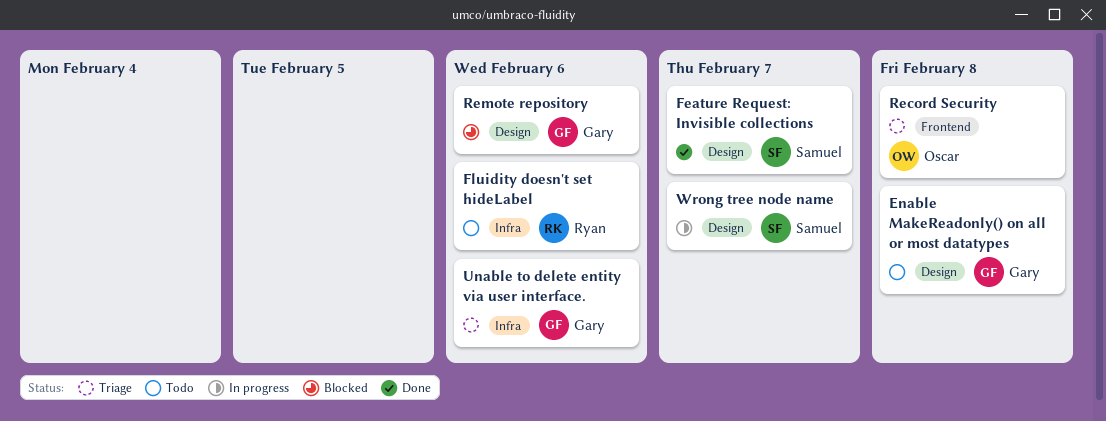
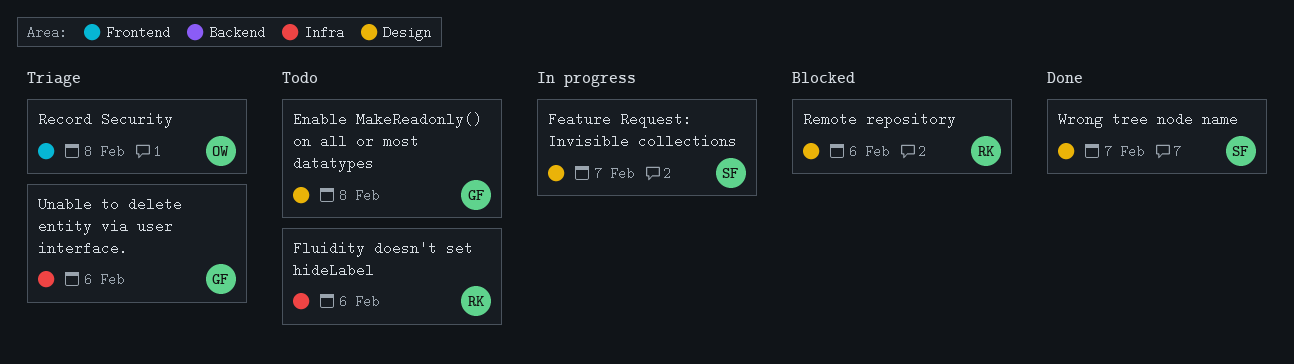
Feature Request: Invisible collections, status: Done -> In progress
Remote repository, owner: Gary -> Ryan
Wrong tree node name, status: In progress -> Done

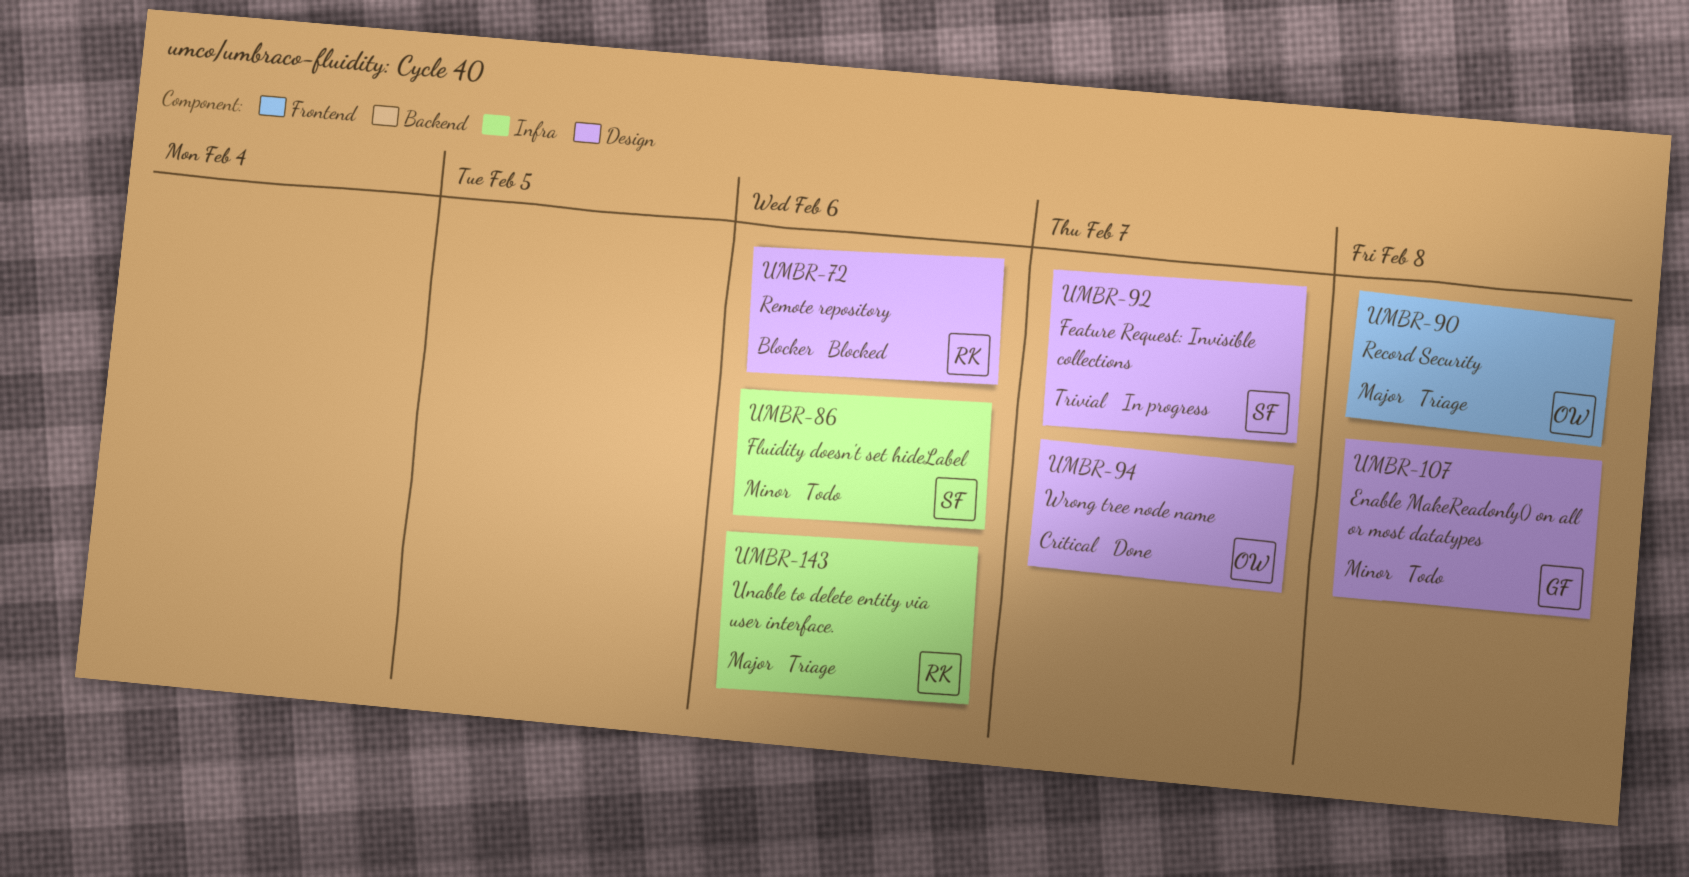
Fluidity doesn't set hideLabel, owner: RK -> SF
Unable to delete entity via user interface., owner: GF -> RK
Wrong tree node name, owner: SF -> OW

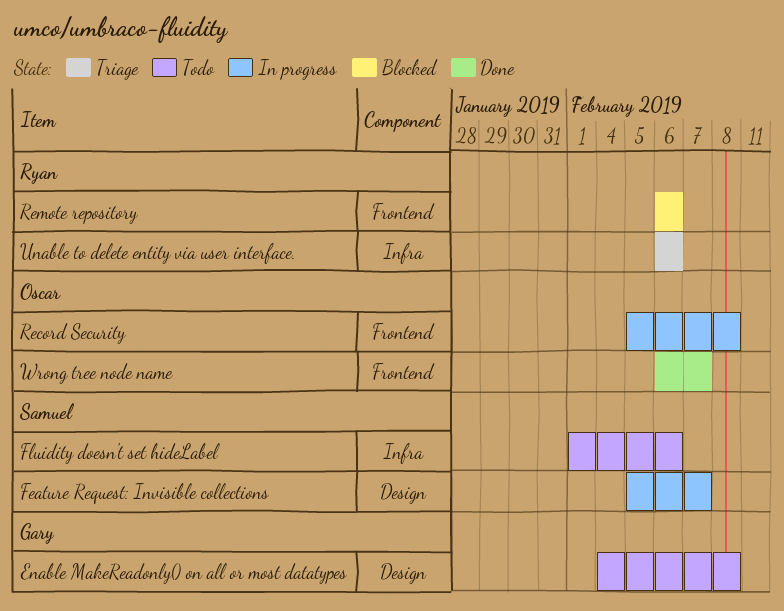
Record Security, status: Triage -> In progress
Remote repository, label: Design -> Frontend
Wrong tree node name, label: Design -> Frontend

